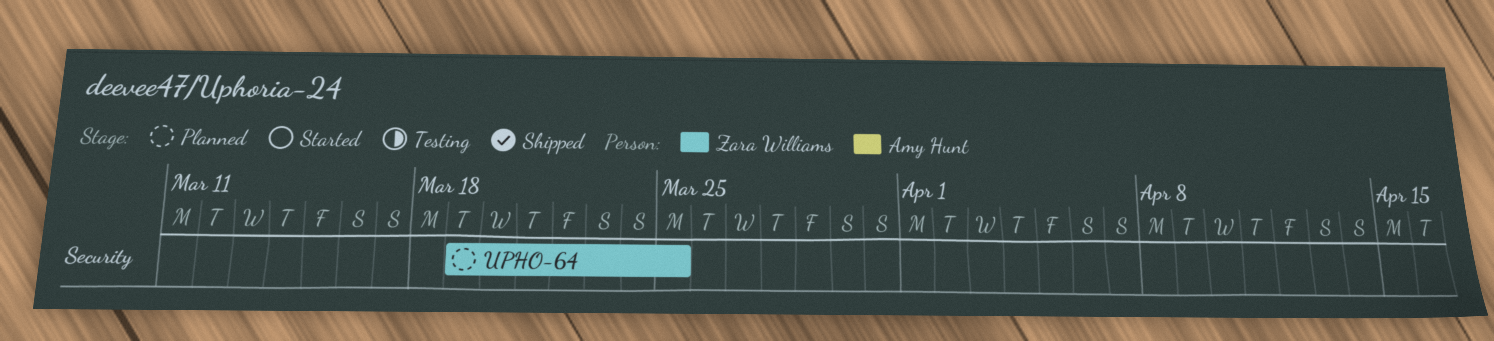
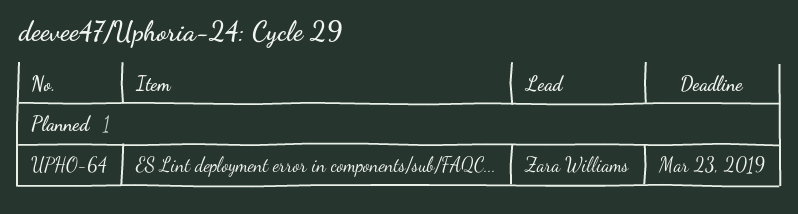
UPHO-64, due: Mar 25 -> Mar 23

